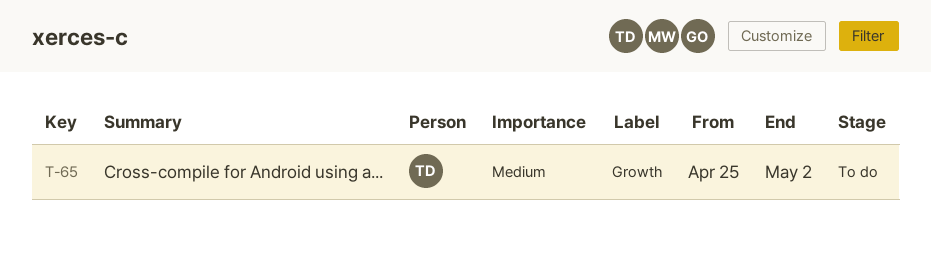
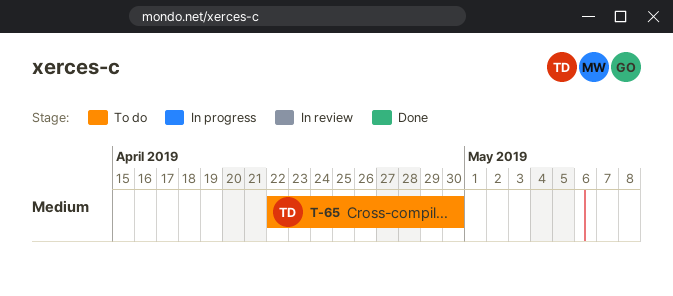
T-65, start: Apr 25 -> Apr 22
T-65, due: May 2 -> Apr 30

